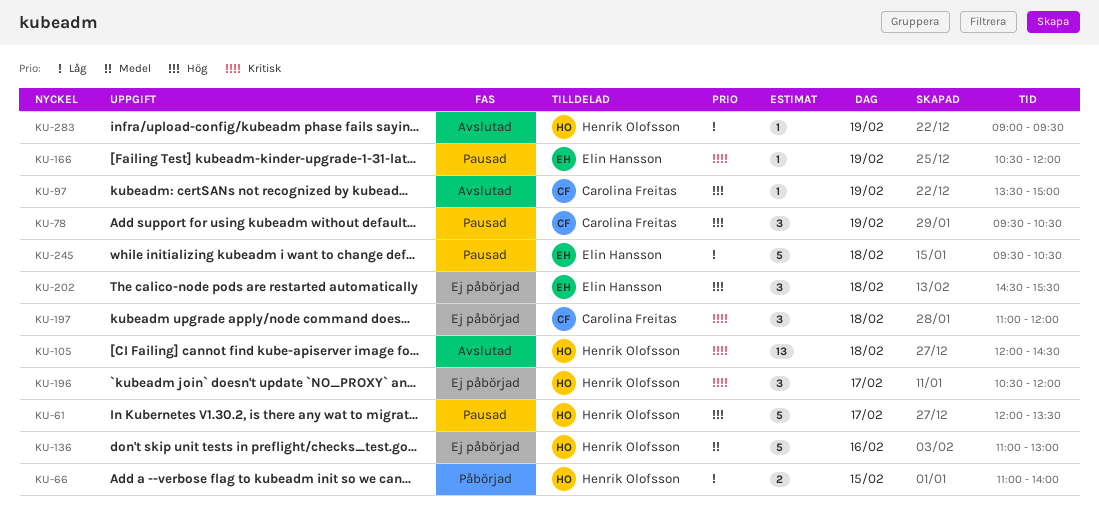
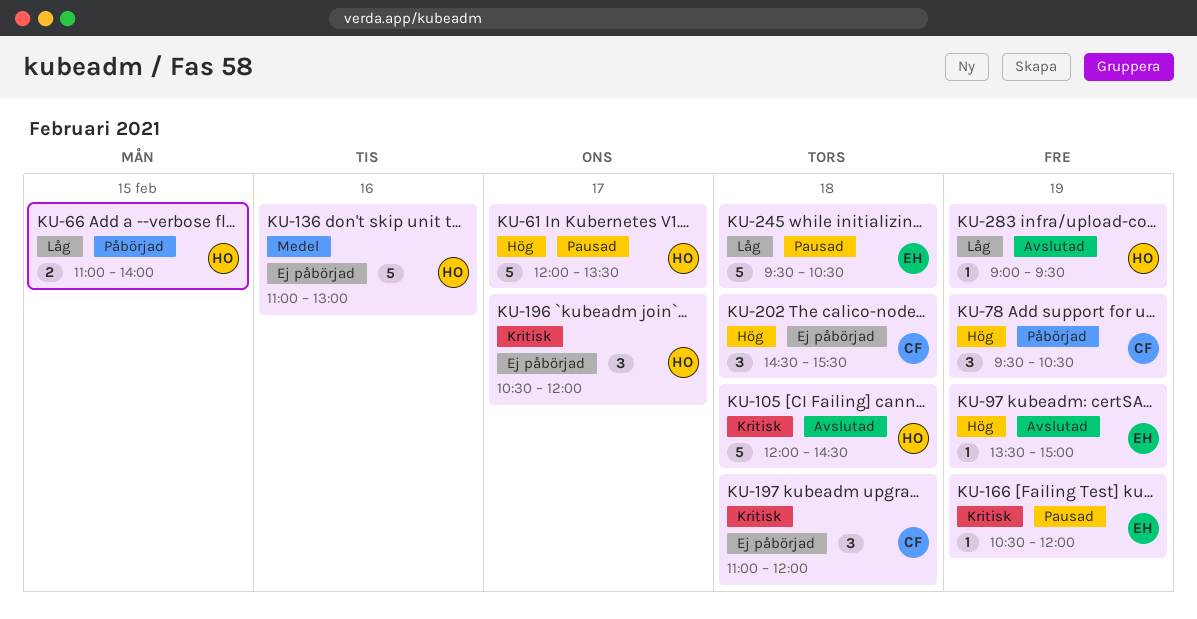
KU-78, status: Pausad -> Påbörjad
KU-97, owner: Carolina Freitas -> Elin Hansson
KU-105, estimate: 13 -> 5
KU-202, owner: Elin Hansson -> Carolina Freitas

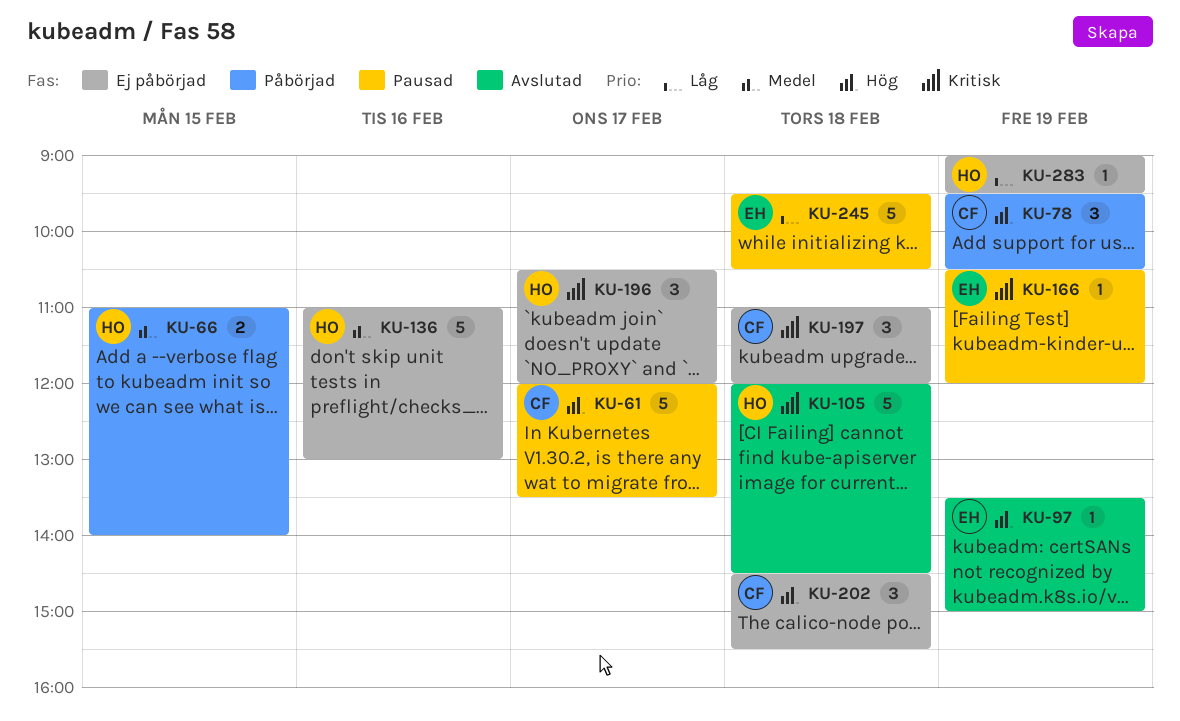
KU-61, owner: HO -> CF
KU-66, priority: Låg -> Medel
KU-283, status: Avslutad -> Ej påbörjad

